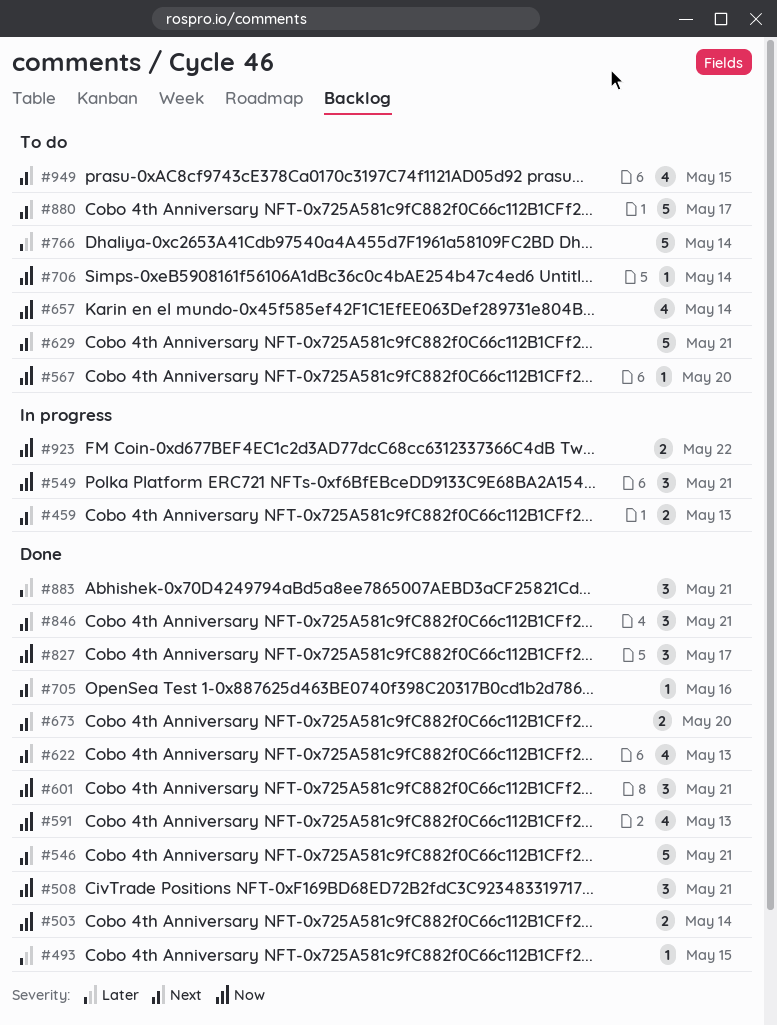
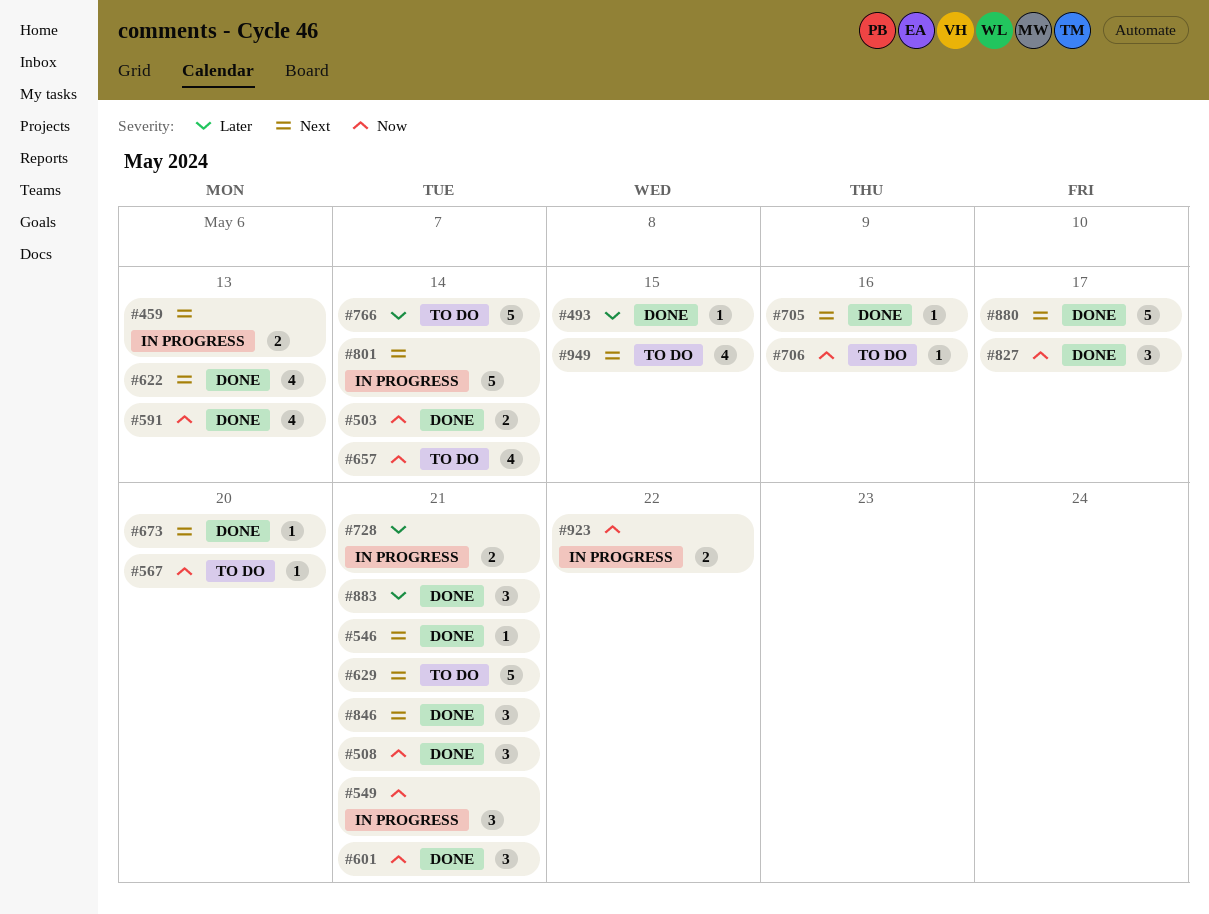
#546, estimate: 5 -> 1
#673, estimate: 2 -> 1
#706, due: May 14 -> May 16
#728: none -> present
#801: none -> present
#880, status: To do -> Done

